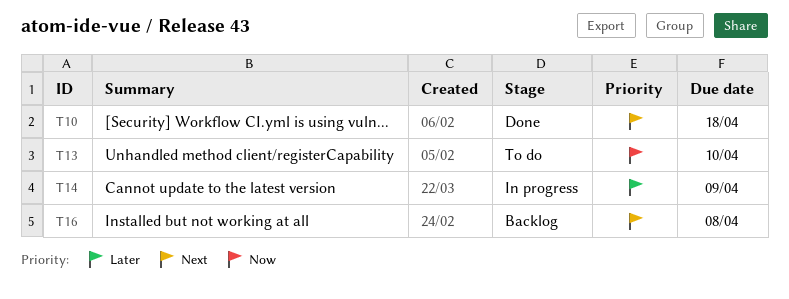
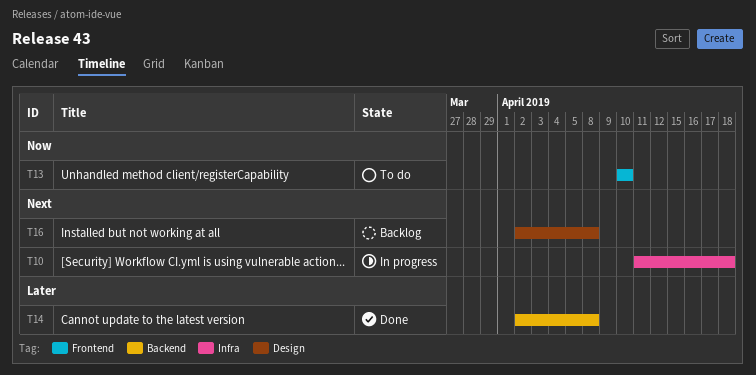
T10, status: Done -> In progress
T14, status: In progress -> Done
T14, due: Apr 9 -> Apr 8

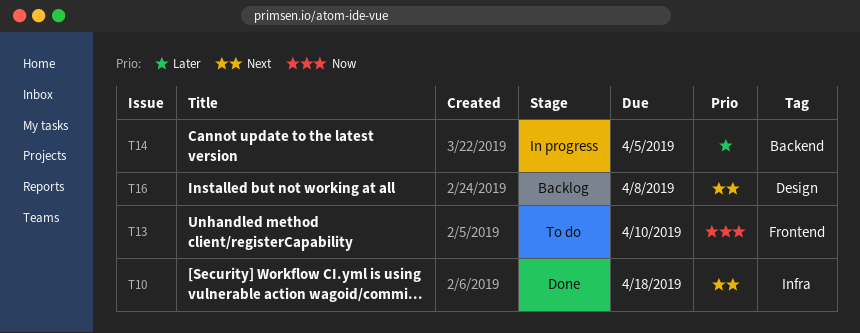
T10, status: In progress -> Done
T14, status: Done -> In progress
T14, due: Apr 8 -> Apr 5

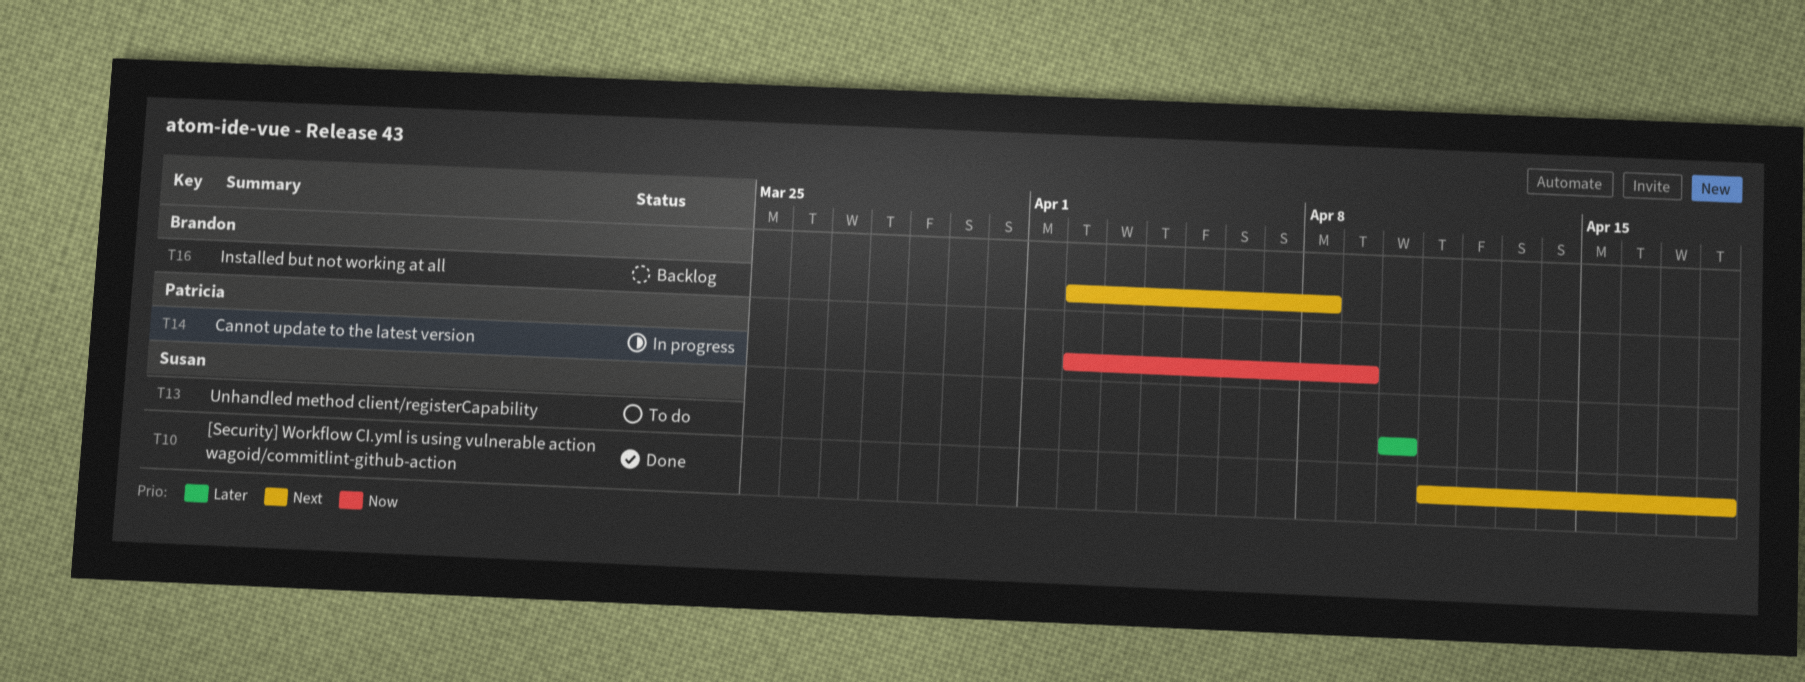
T13, priority: Now -> Later
T14, priority: Later -> Now
T14, due: Apr 5 -> Apr 9

